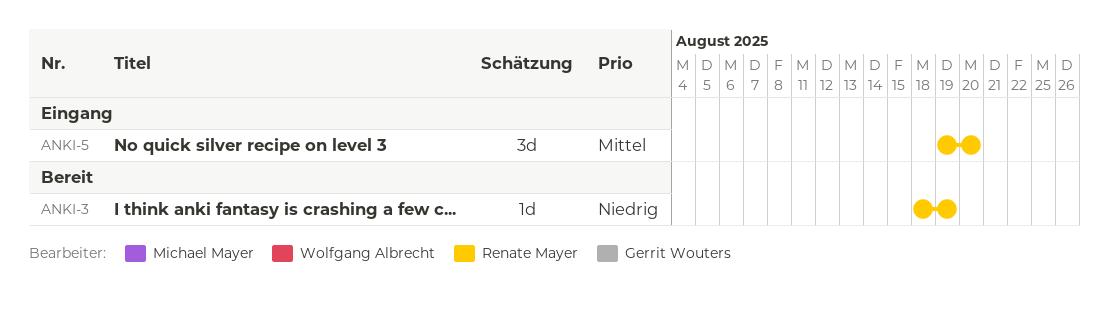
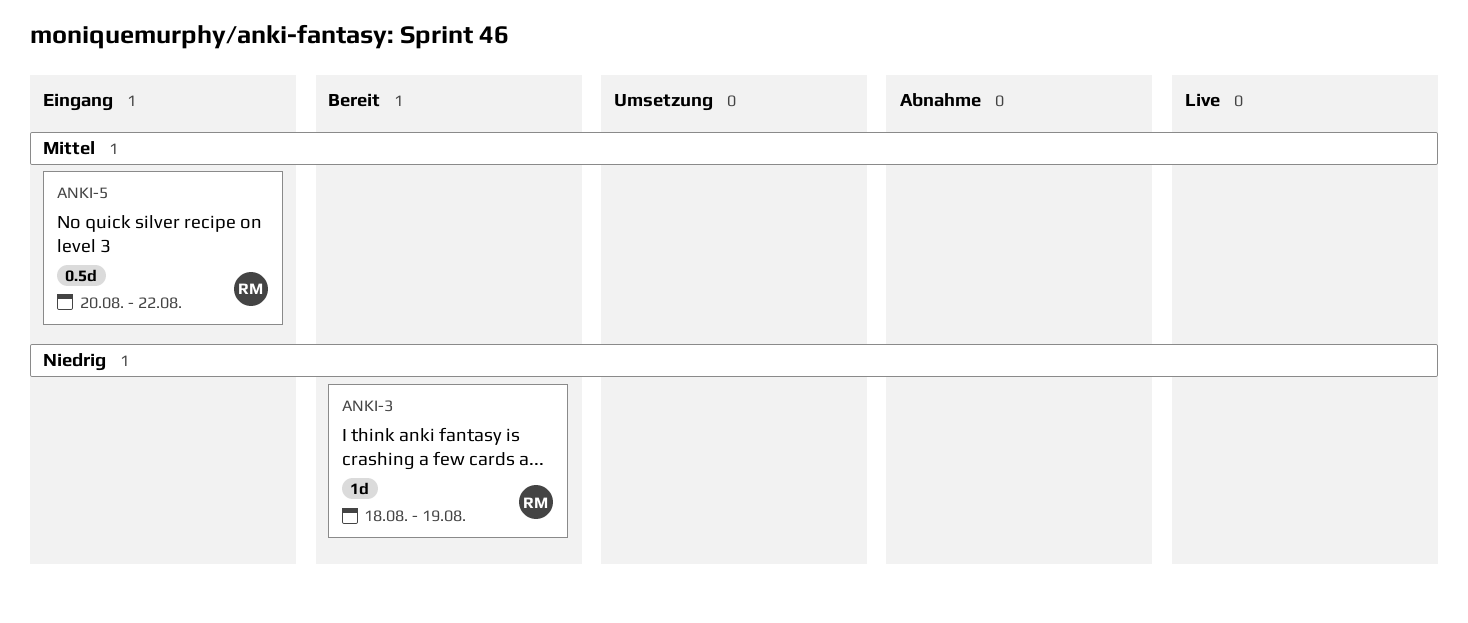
ANKI-5, estimate: 3d -> 0.5d
ANKI-5, start: Aug 19 -> Aug 20
ANKI-5, due: Aug 20 -> Aug 22

